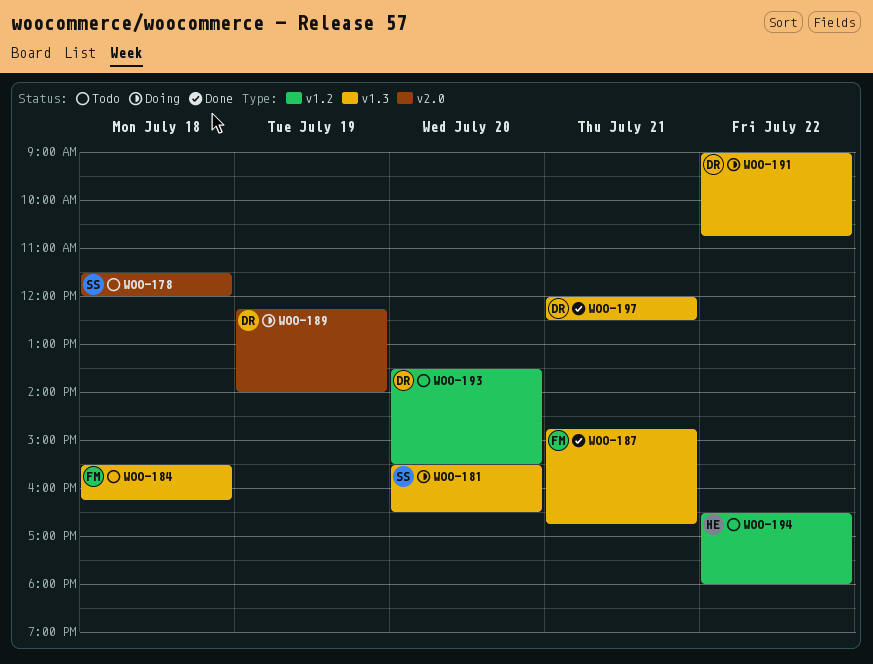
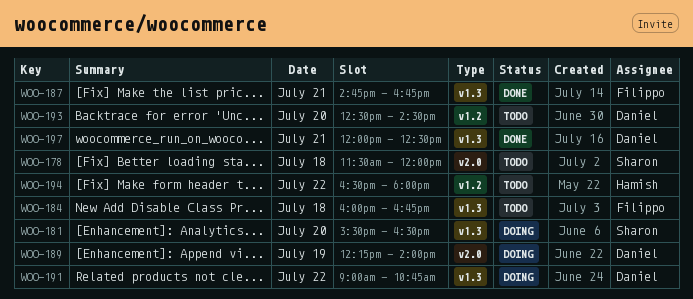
WOO-184, begins: 15:30 -> 16:00
WOO-184, ends: 16:15 -> 16:45
WOO-193, begins: 13:30 -> 12:30
WOO-193, ends: 15:30 -> 14:30

